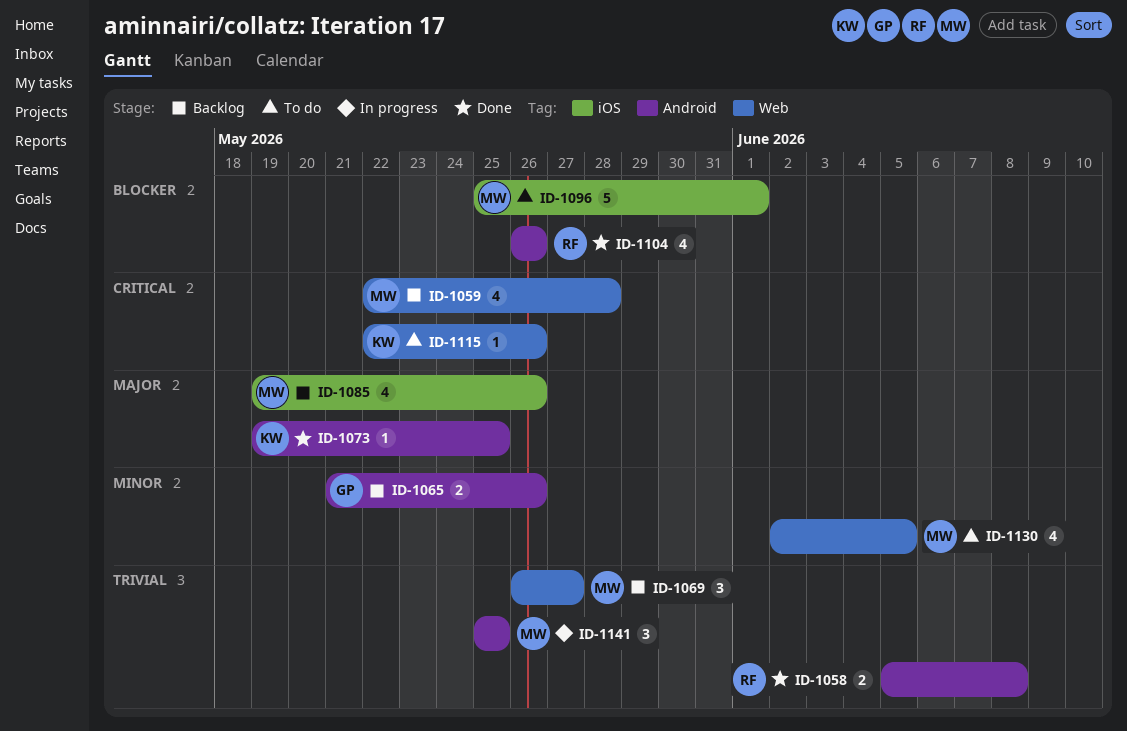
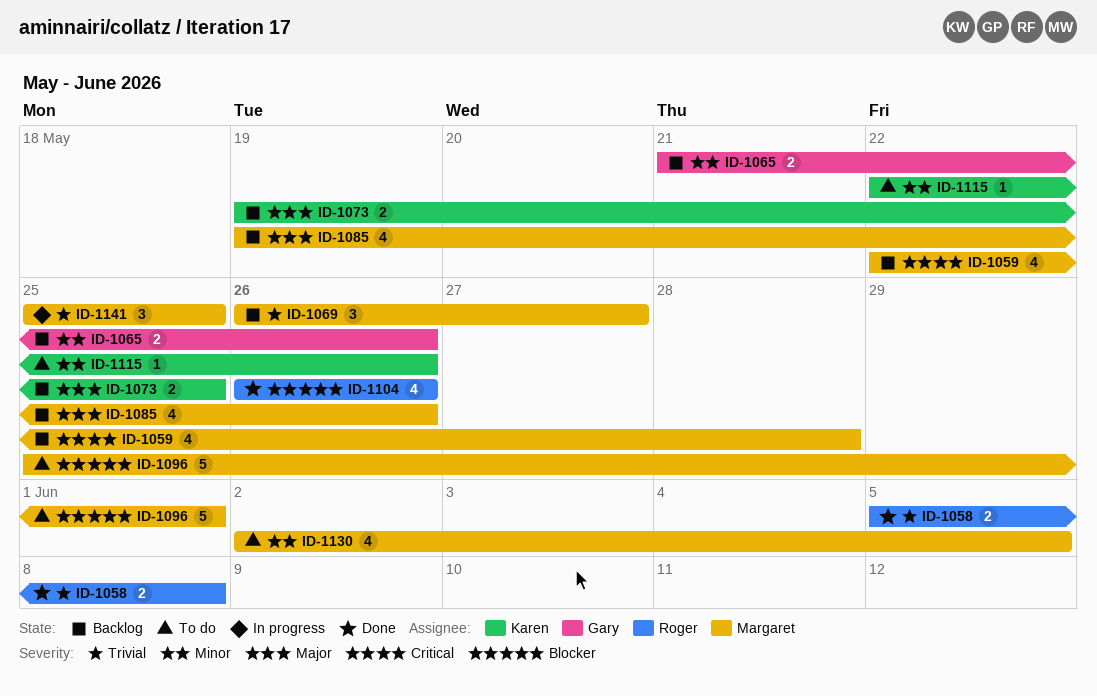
ID-1073, status: Done -> Backlog
ID-1073, estimate: 1 -> 2
ID-1115, priority: Critical -> Minor

